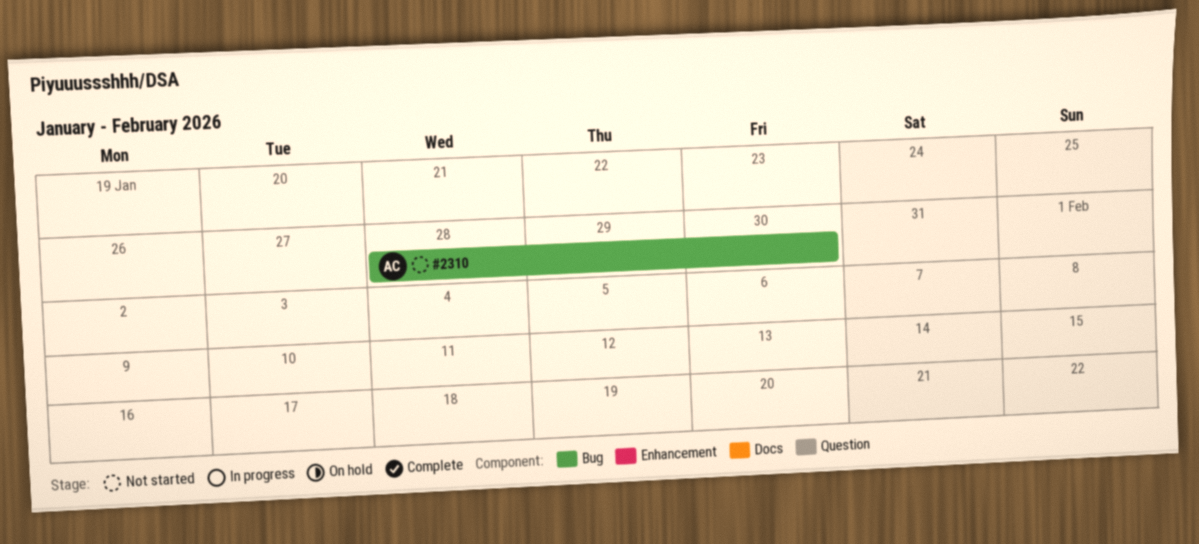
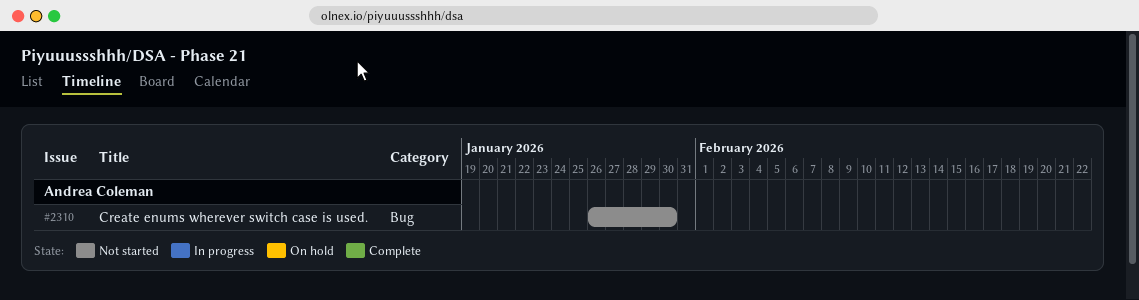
#2310, start: Jan 28 -> Jan 26

